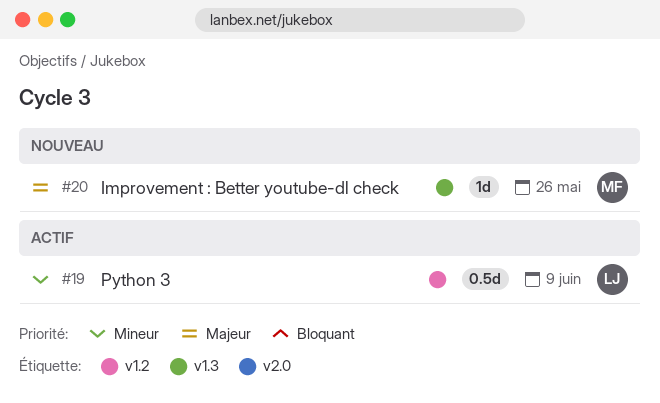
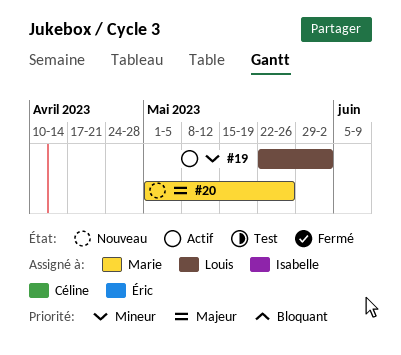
#19, due: Jun 9 -> Jun 2

